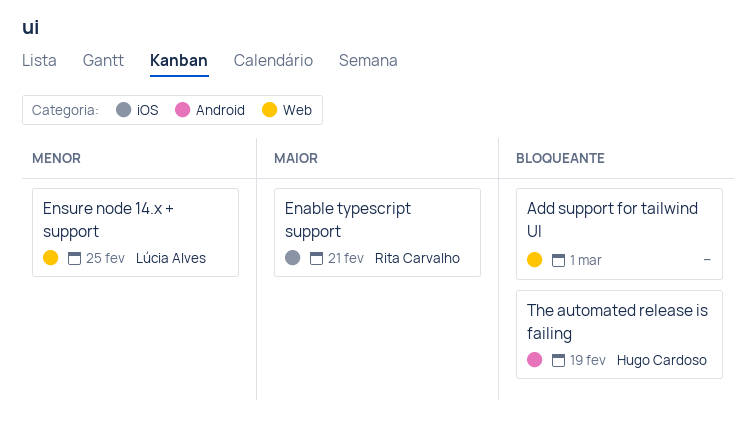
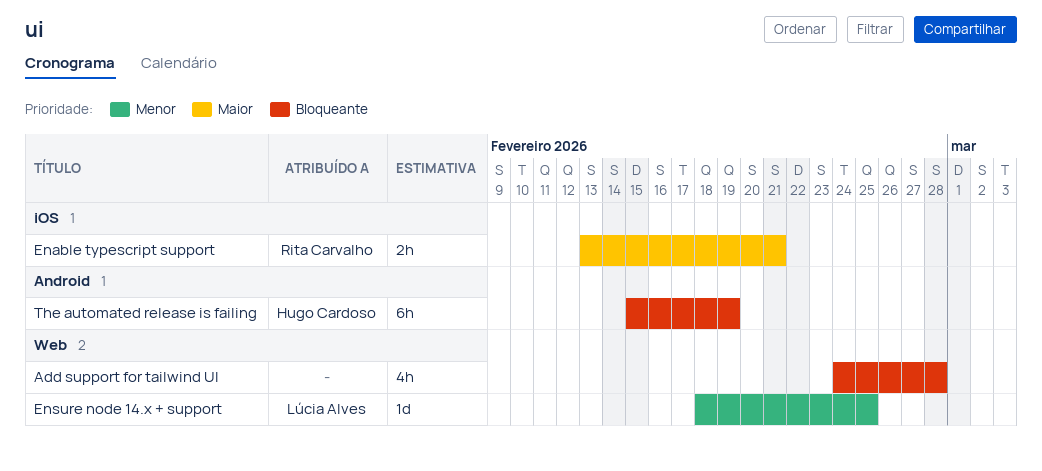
Add support for tailwind UI, due: Mar 1 -> Feb 28

